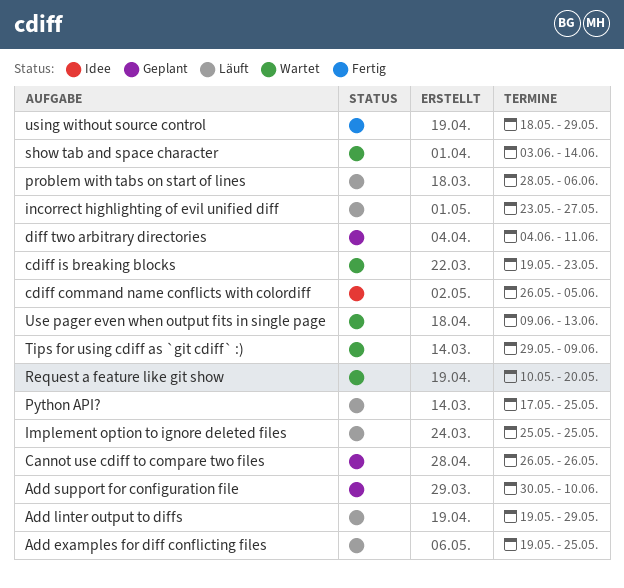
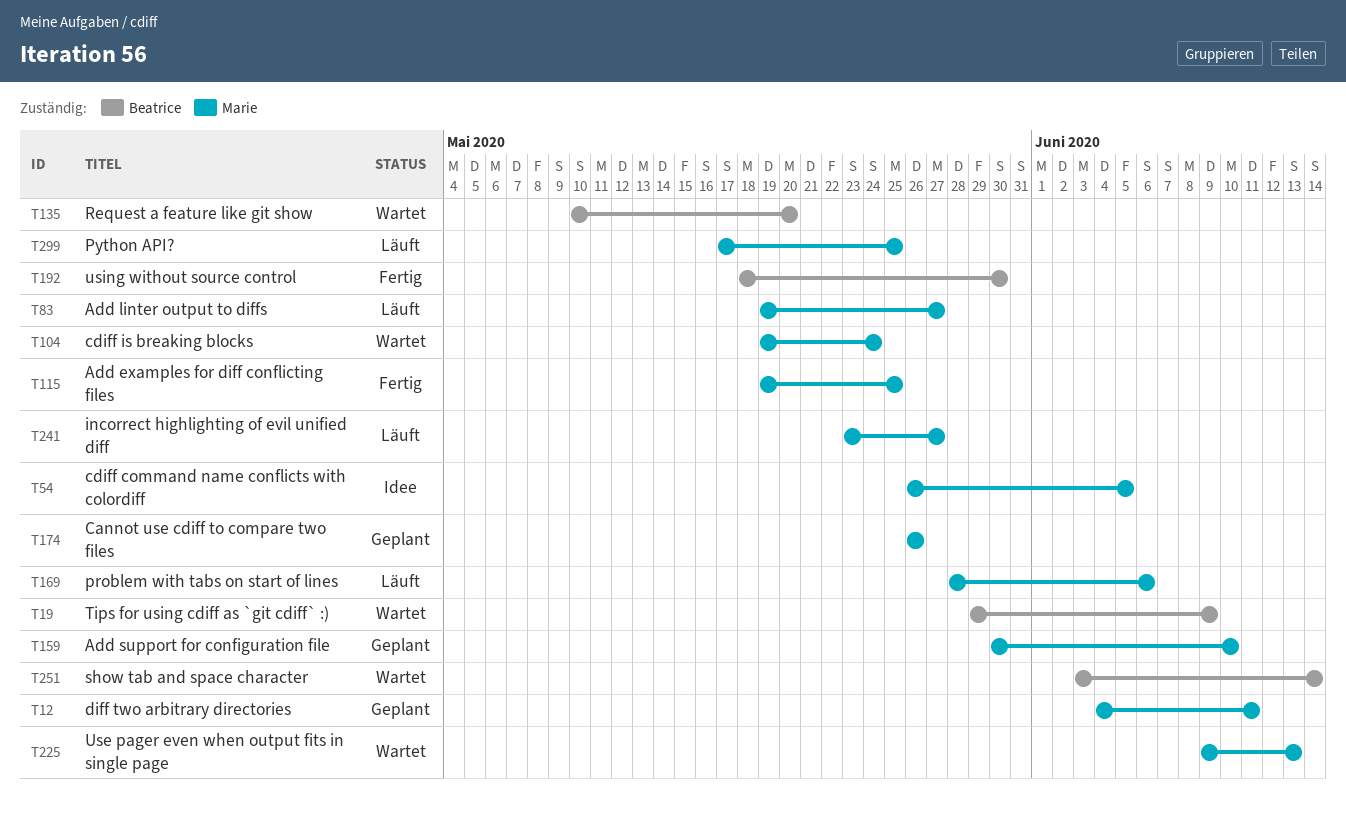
Add examples for diff conflicting files, status: Läuft -> Fertig
Add linter output to diffs, due: May 29 -> May 27
cdiff is breaking blocks, due: May 23 -> May 24
Implement option to ignore deleted files: present -> none
using without source control, due: May 29 -> May 30

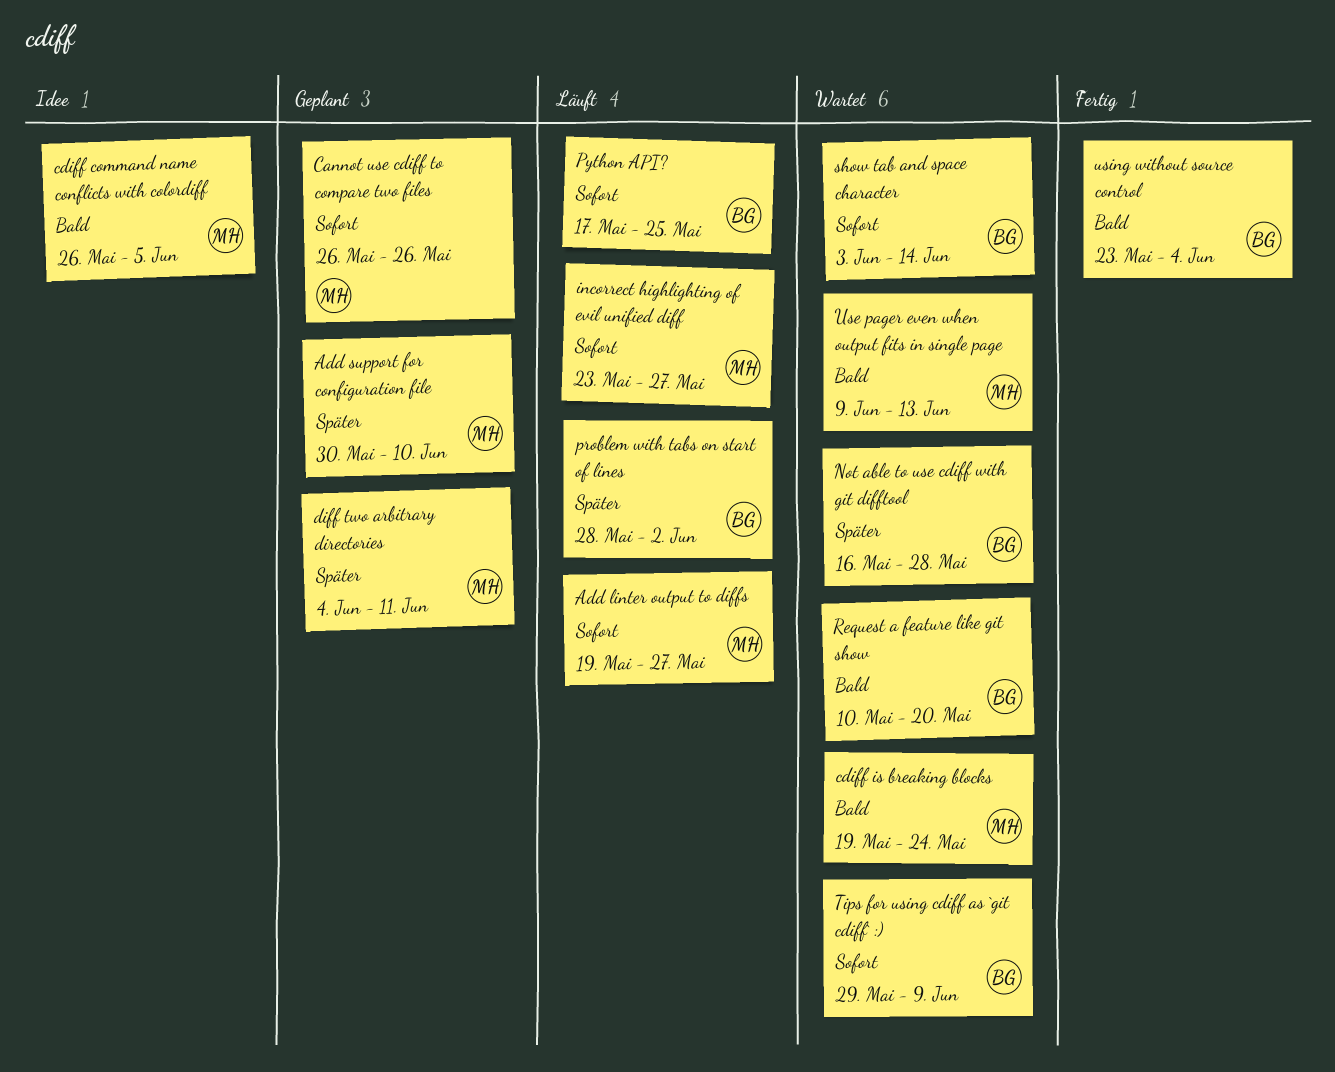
Add examples for diff conflicting files: present -> none
Not able to use cdiff with git difftool: none -> present
problem with tabs on start of lines, owner: Marie -> Beatrice
problem with tabs on start of lines, due: Jun 6 -> Jun 2
Python API?, owner: Marie -> Beatrice
using without source control, start: May 18 -> May 23
using without source control, due: May 30 -> Jun 4

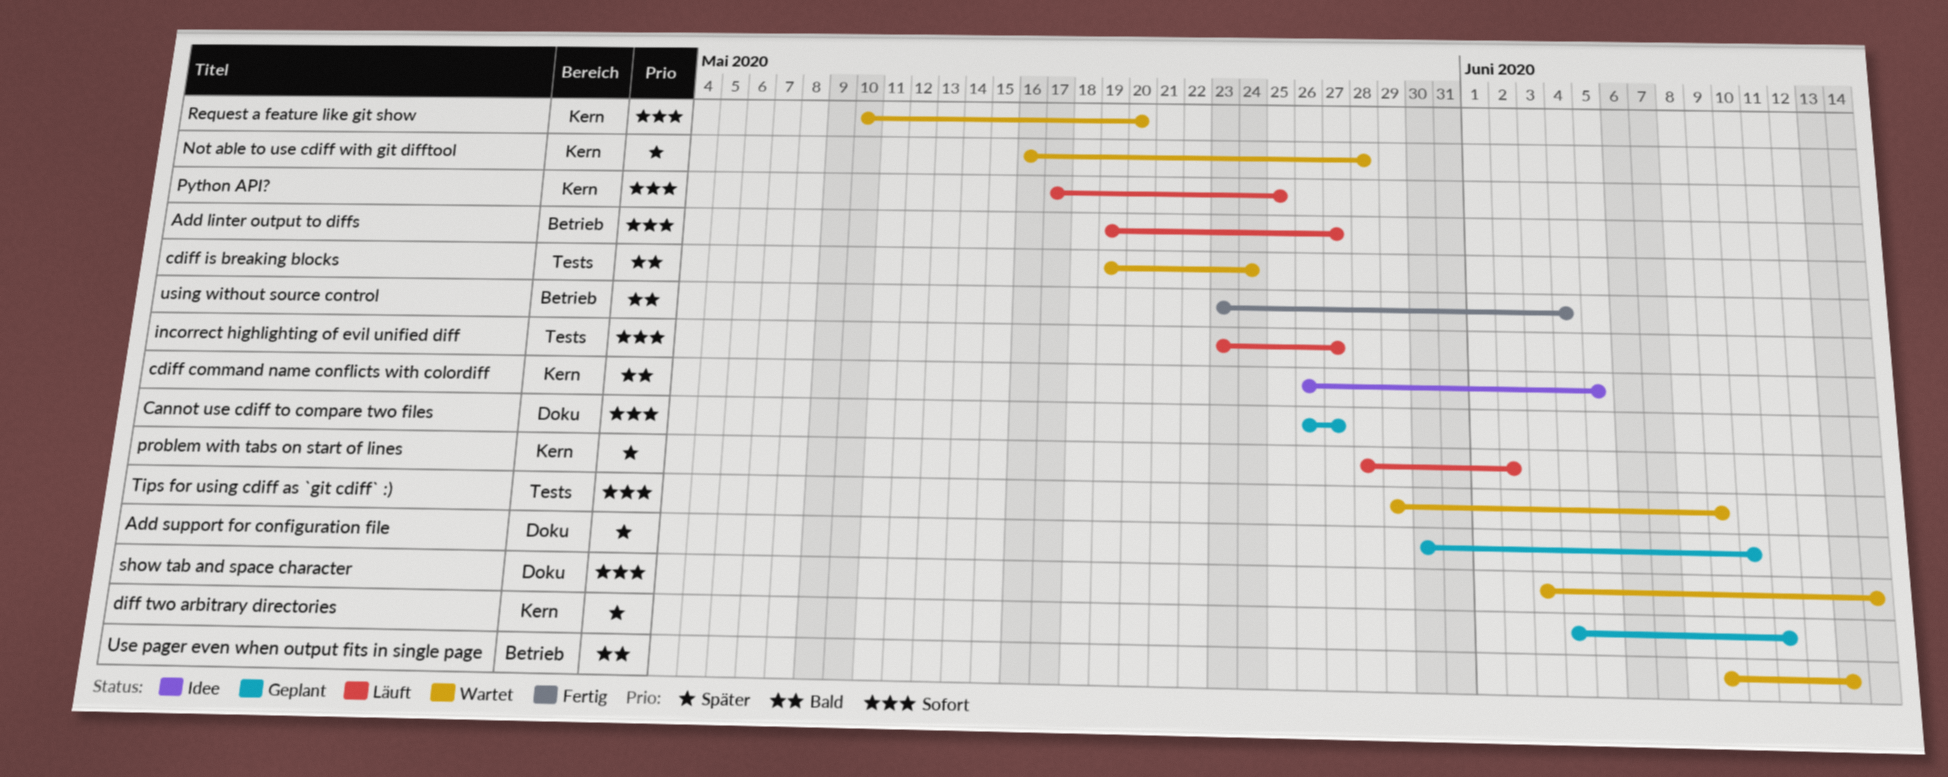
Cannot use cdiff to compare two files, due: May 26 -> May 27
Request a feature like git show, priority: Bald -> Sofort

